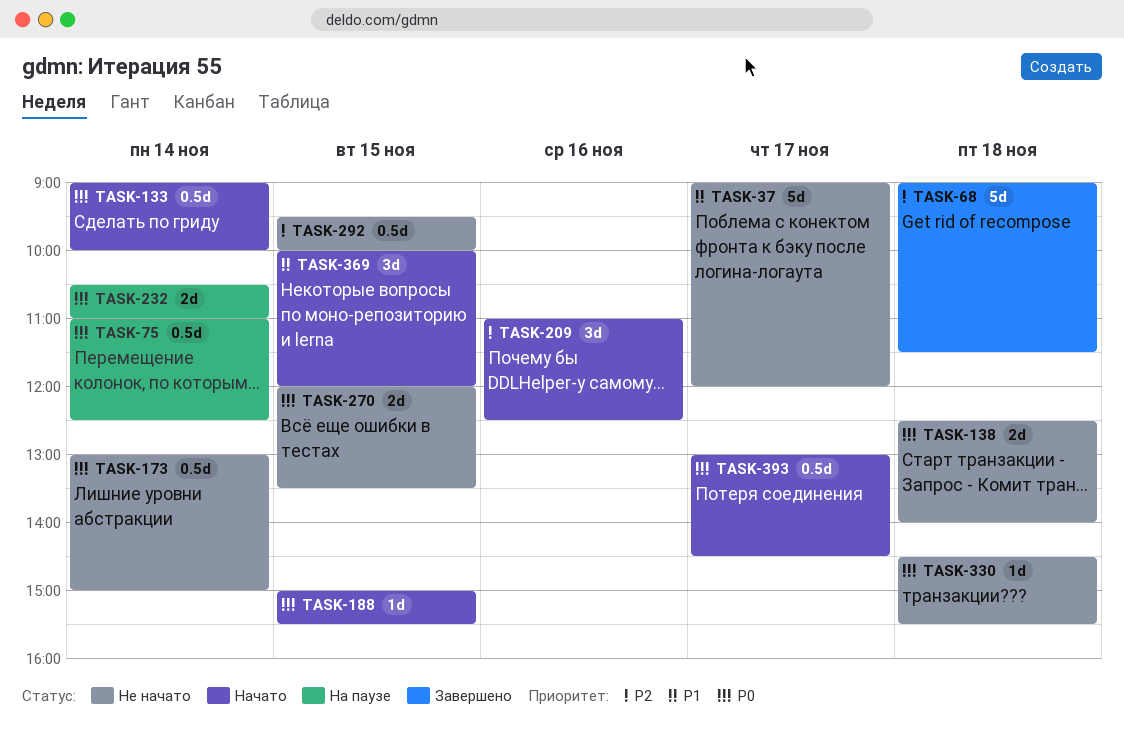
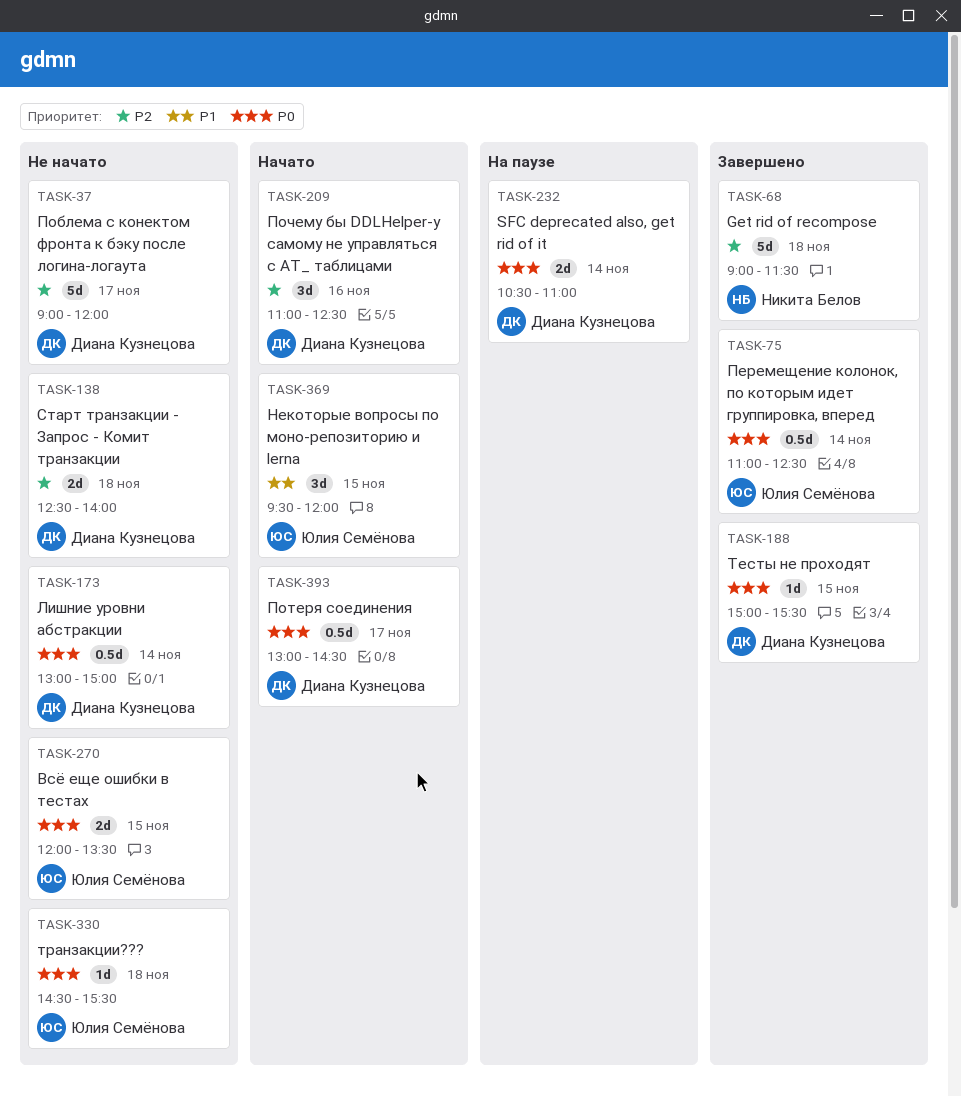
TASK-37, priority: P1 -> P2
TASK-75, status: На паузе -> Завершено
TASK-133: present -> none
TASK-138, priority: P0 -> P2
TASK-188, status: Начато -> Завершено
TASK-292: present -> none
TASK-369, begins: 10:00 -> 09:30

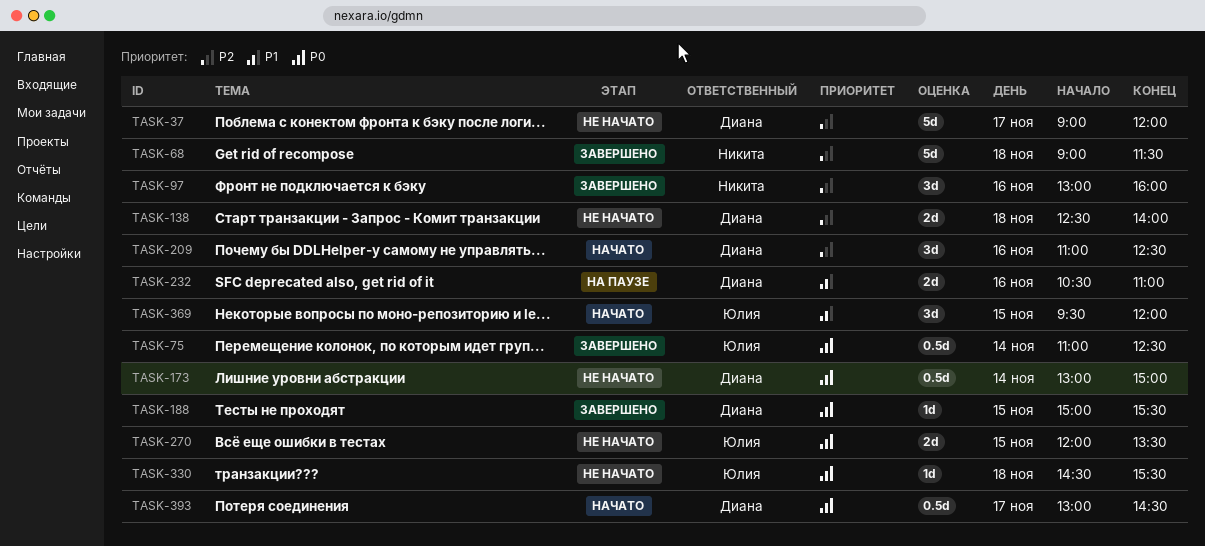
TASK-97: none -> present
TASK-232, priority: P0 -> P1
TASK-232, day: Nov 14 -> Nov 16

